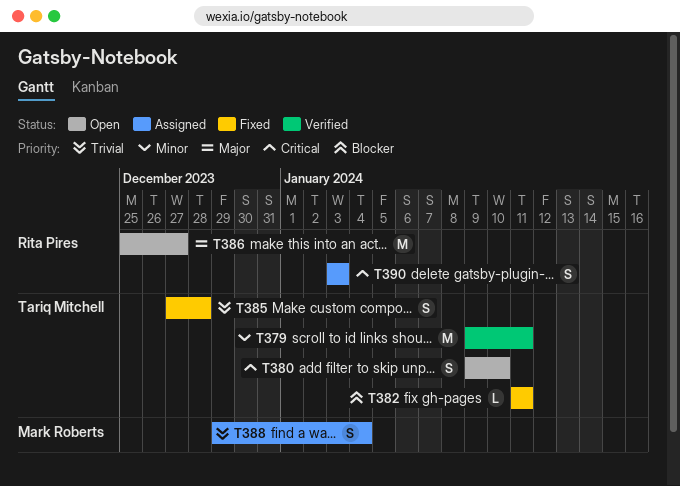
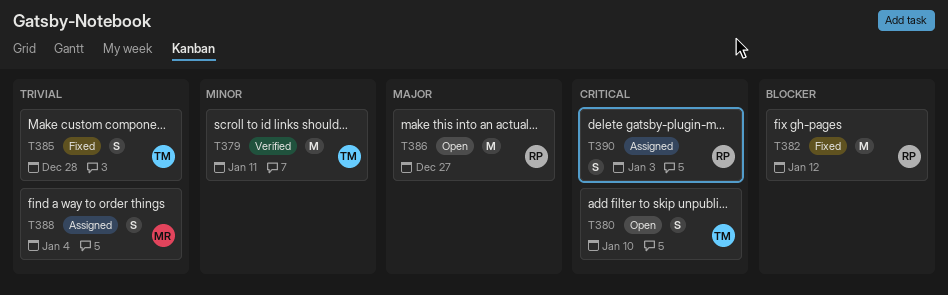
T382, owner: Tariq Mitchell -> Rita Pires
T382, estimate: L -> M
T382, due: Jan 11 -> Jan 12

